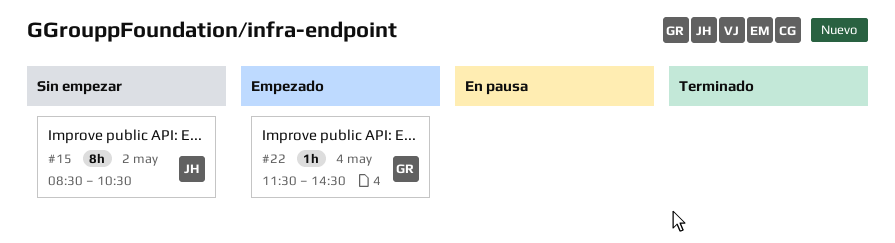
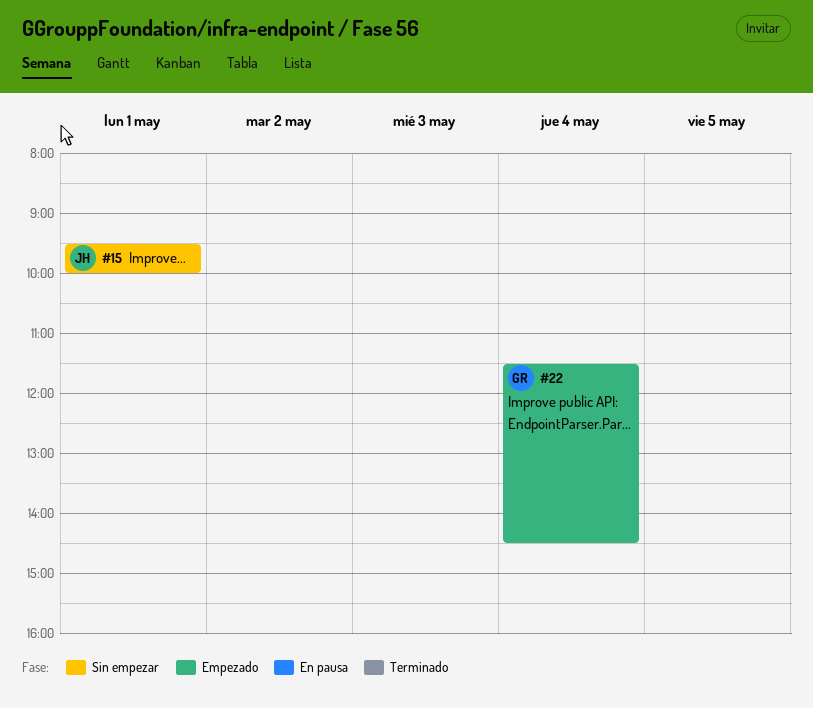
#15, day: May 2 -> May 1
#15, begins: 08:30 -> 09:30
#15, ends: 10:30 -> 10:00

